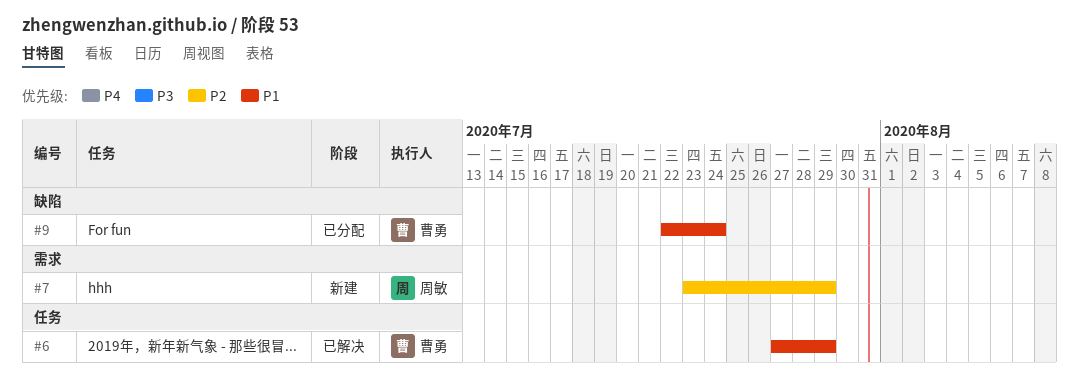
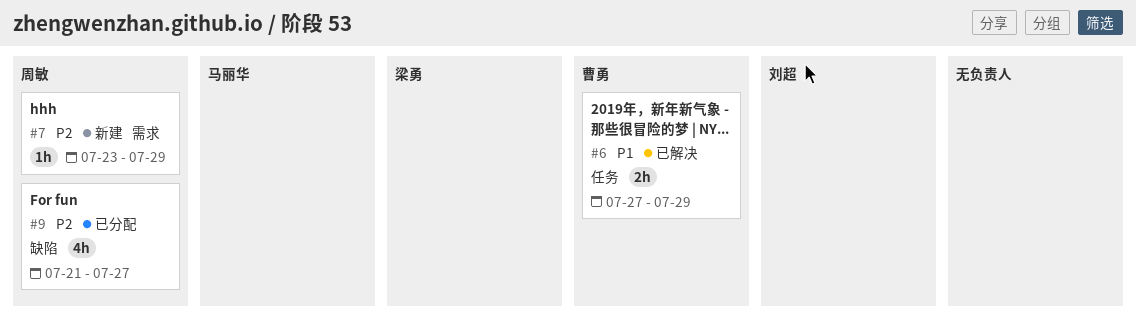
#9, owner: 曹勇 -> 周敏
#9, priority: P1 -> P2
#9, start: Jul 22 -> Jul 21
#9, due: Jul 24 -> Jul 27

